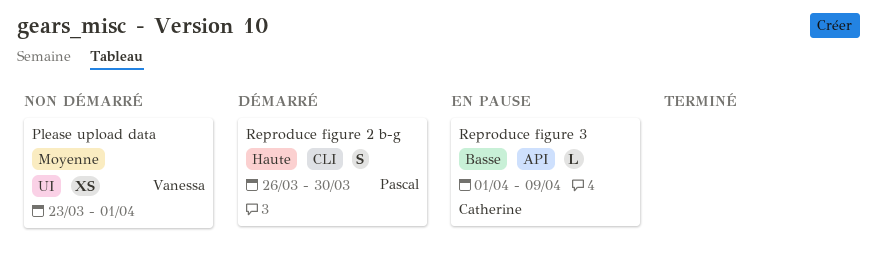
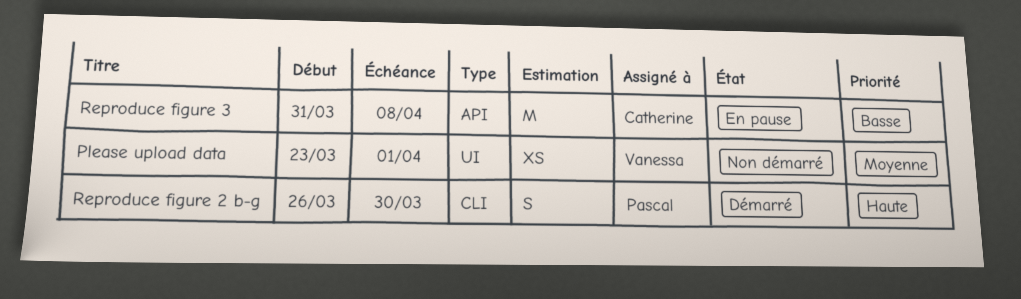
Reproduce figure 3, estimate: L -> M
Reproduce figure 3, start: Apr 1 -> Mar 31
Reproduce figure 3, due: Apr 9 -> Apr 8

